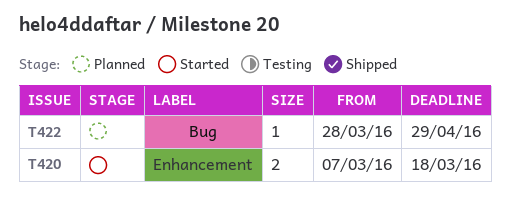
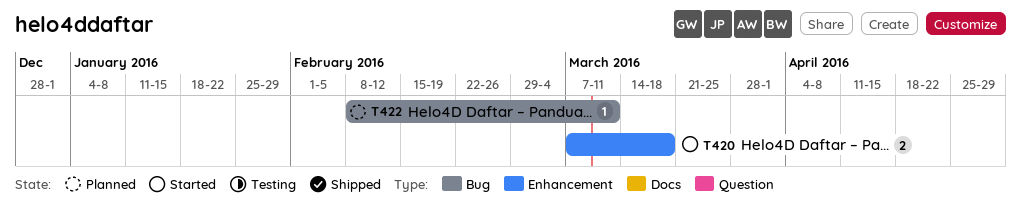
T422, start: Mar 28 -> Feb 8
T422, due: Apr 29 -> Mar 11

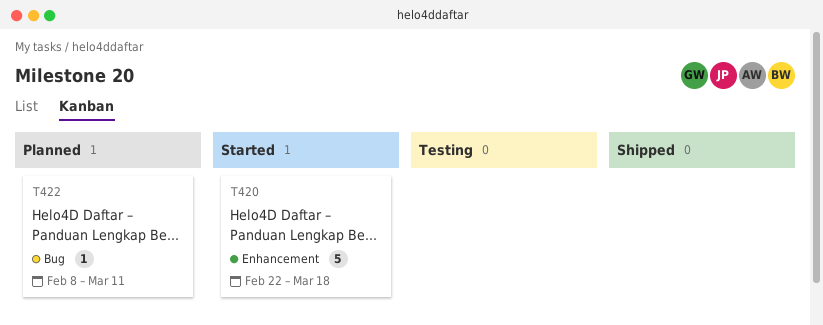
T420, estimate: 2 -> 5
T420, start: Mar 7 -> Feb 22

